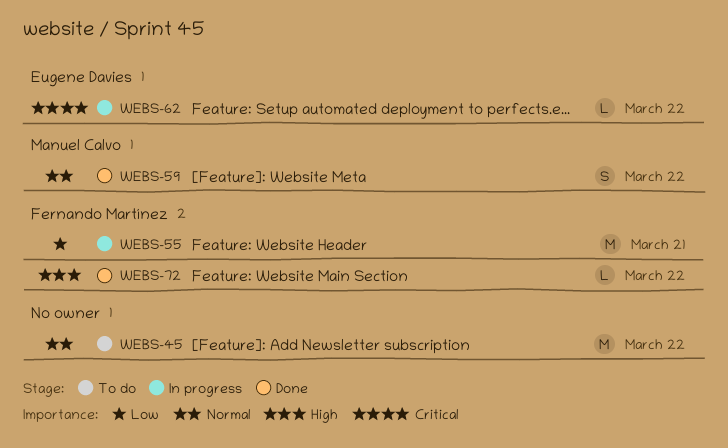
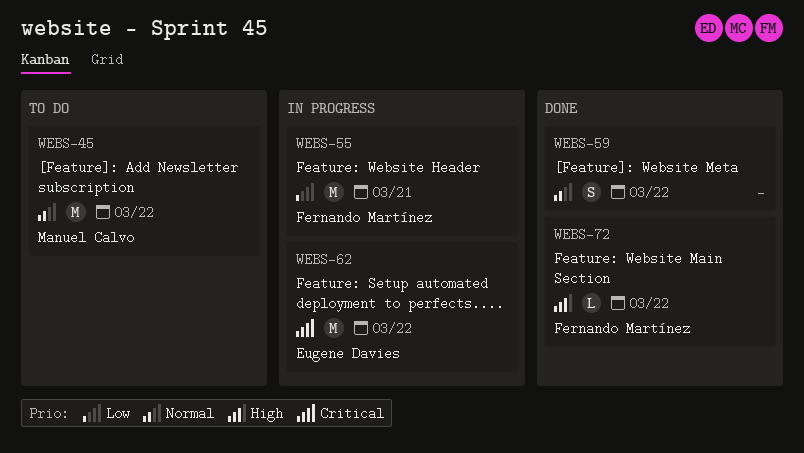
WEBS-45, owner: none -> Manuel Calvo
WEBS-59, owner: Manuel Calvo -> none
WEBS-62, estimate: L -> M

